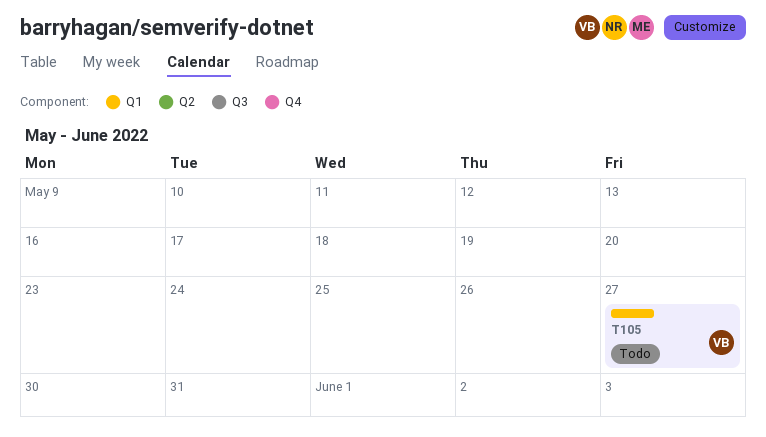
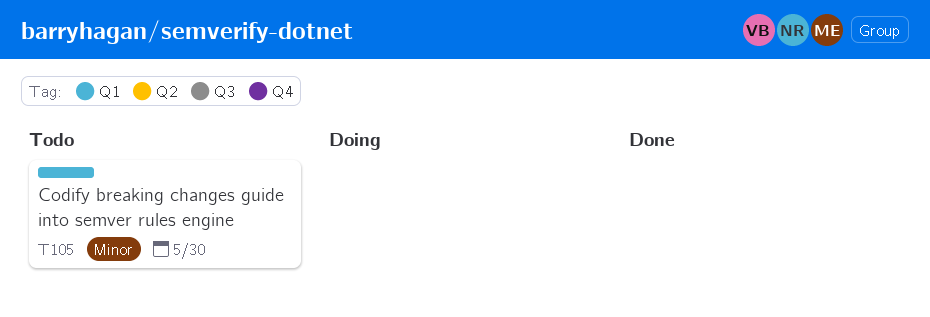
T105, due: May 27 -> May 30

